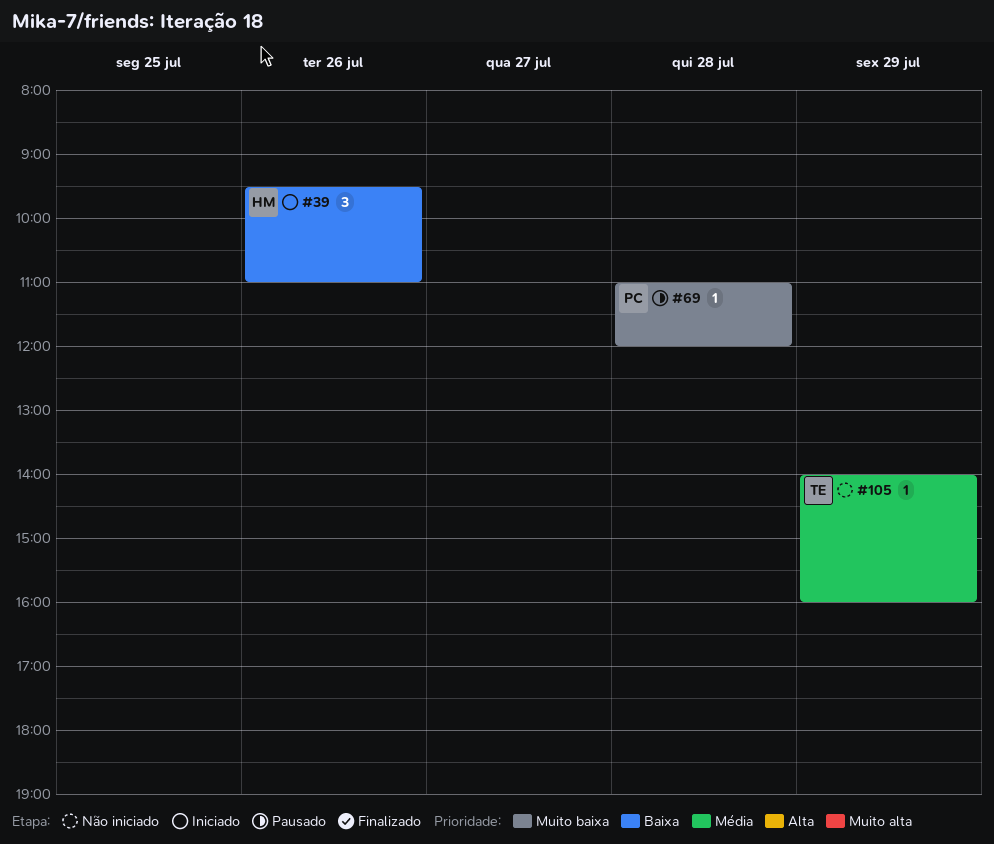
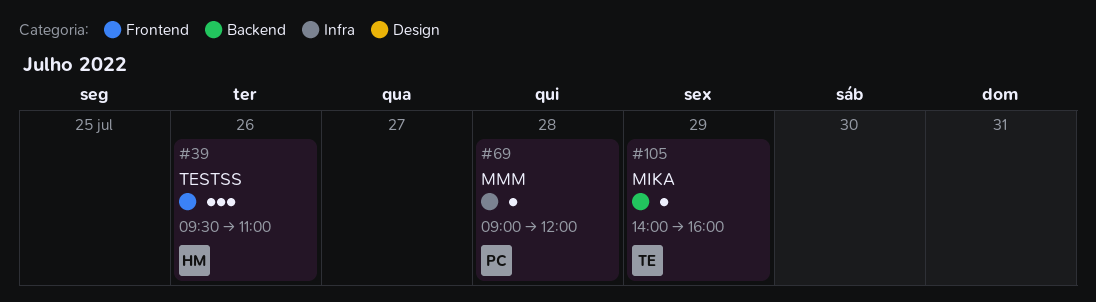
#69, begins: 11:00 -> 09:00

